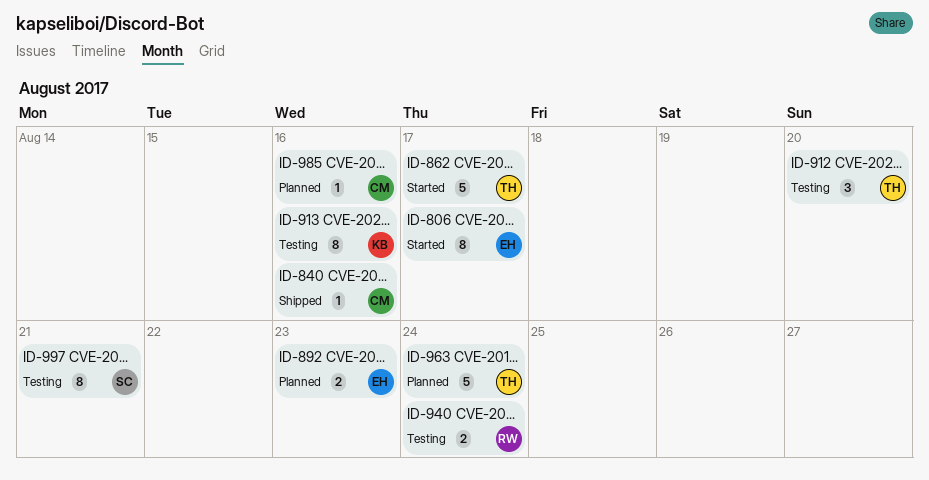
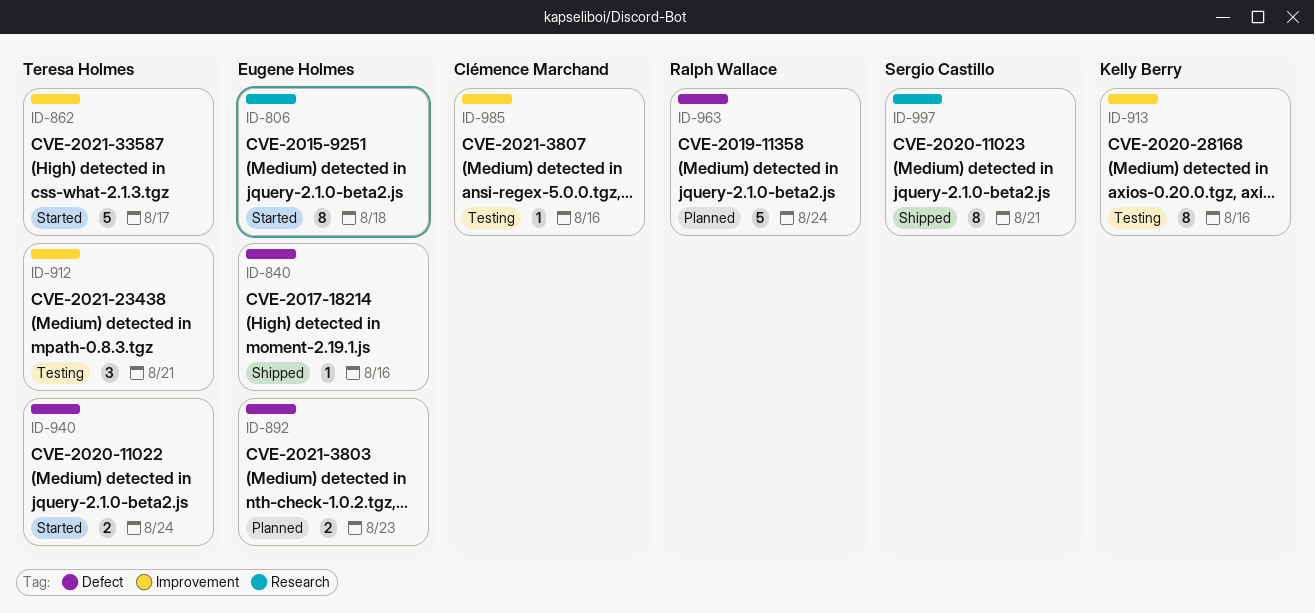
ID-806, due: Aug 17 -> Aug 18
ID-840, owner: Clémence Marchand -> Eugene Holmes
ID-912, due: Aug 20 -> Aug 21
ID-940, status: Testing -> Started
ID-940, owner: Ralph Wallace -> Teresa Holmes
ID-963, owner: Teresa Holmes -> Ralph Wallace
ID-985, status: Planned -> Testing
ID-997, status: Testing -> Shipped

